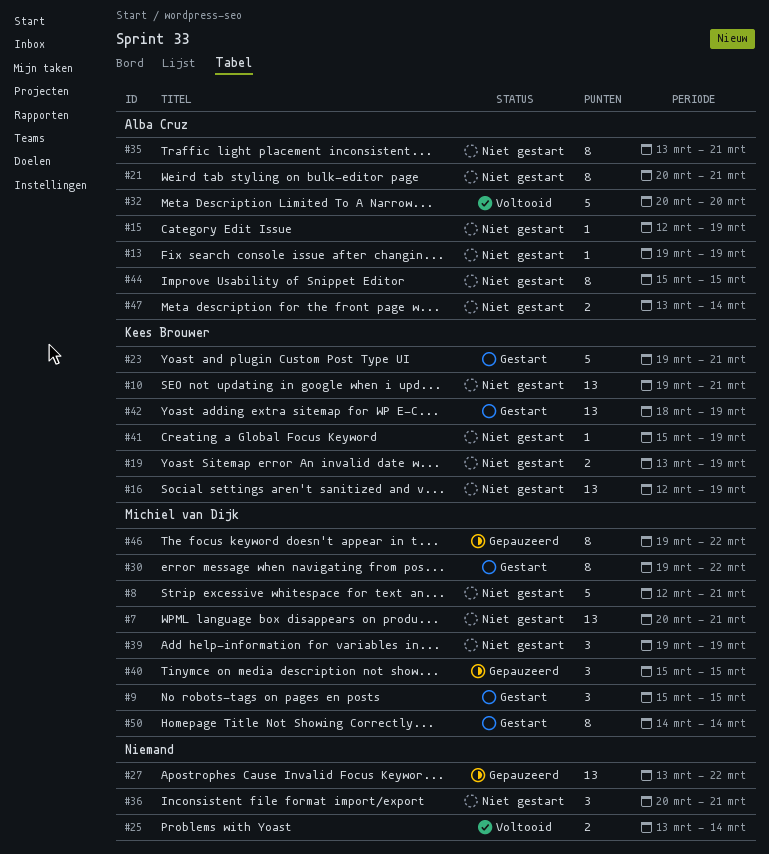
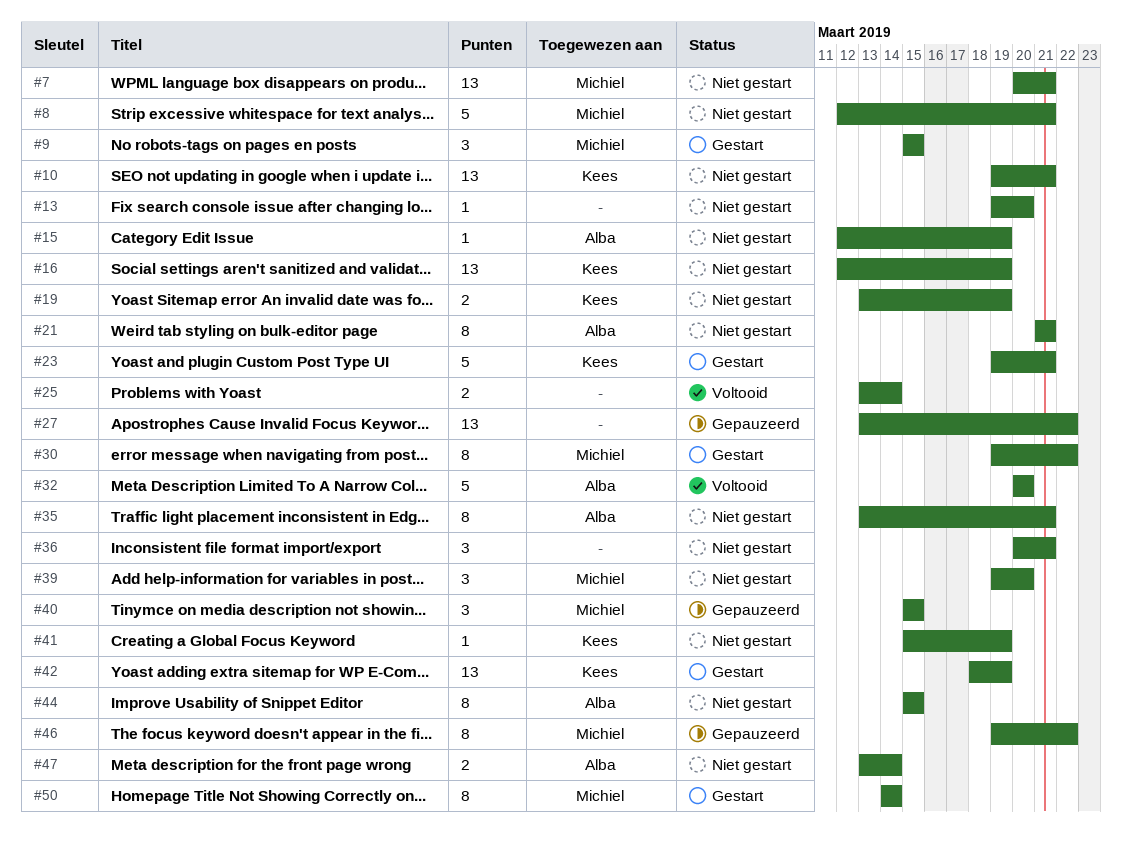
#13, owner: Alba Cruz -> none
#13, due: Mar 19 -> Mar 20
#21, start: Mar 20 -> Mar 21
#39, due: Mar 19 -> Mar 20

